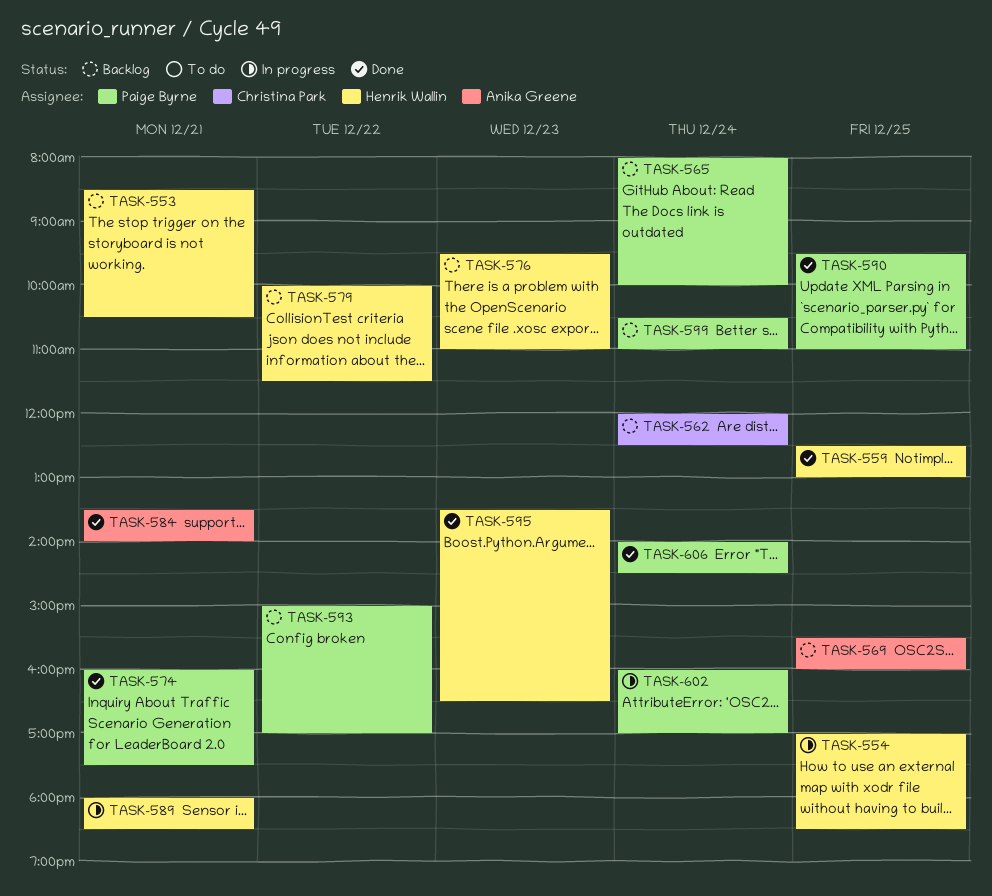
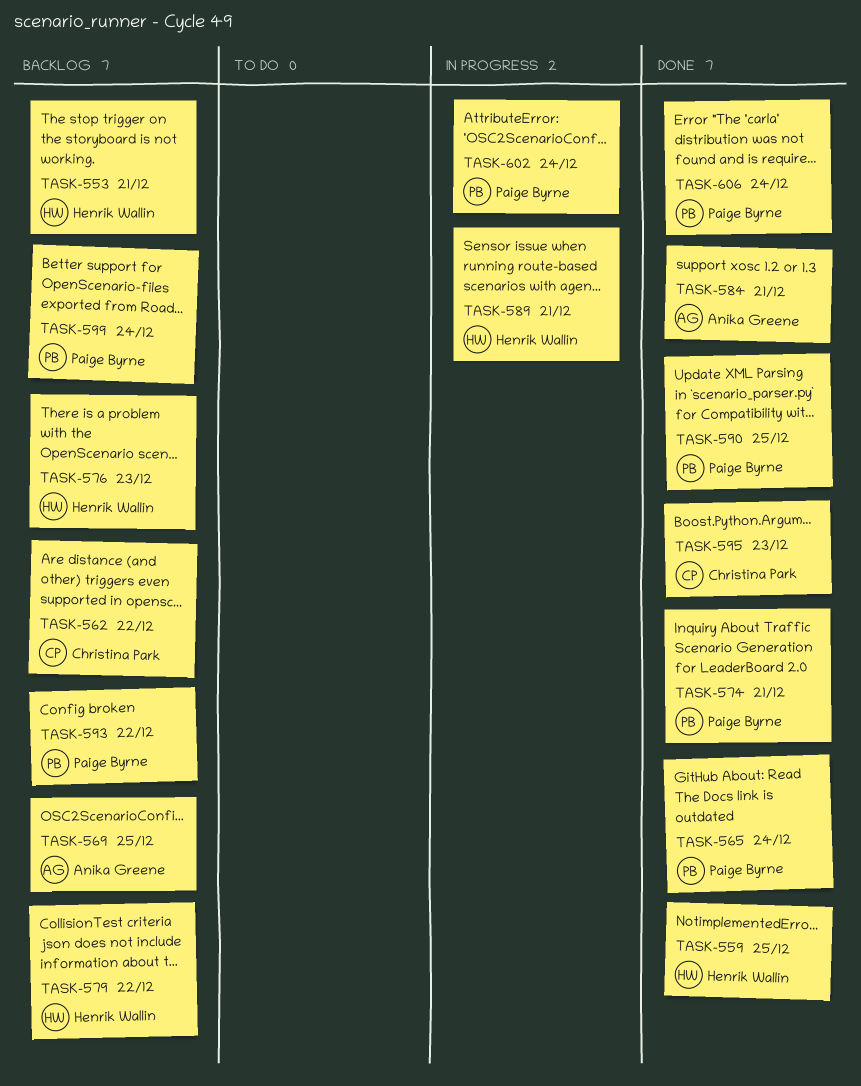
TASK-554: present -> none
TASK-562, day: Dec 24 -> Dec 22
TASK-565, status: Backlog -> Done
TASK-595, owner: Henrik Wallin -> Christina Park

